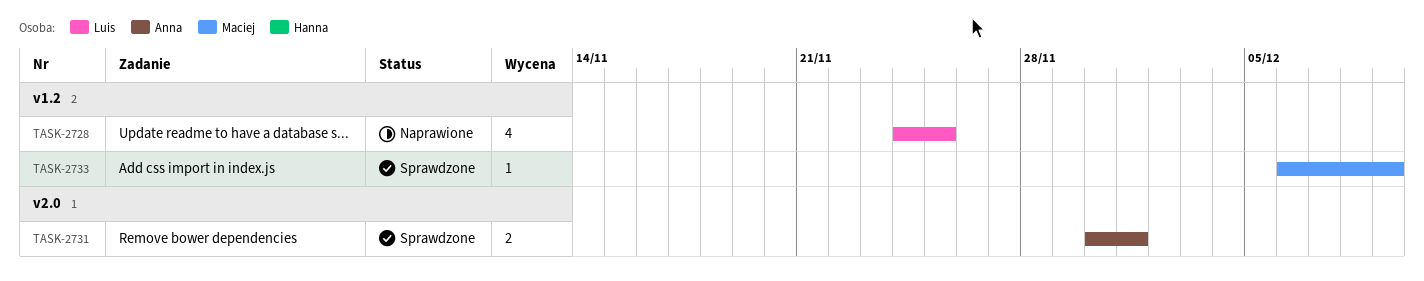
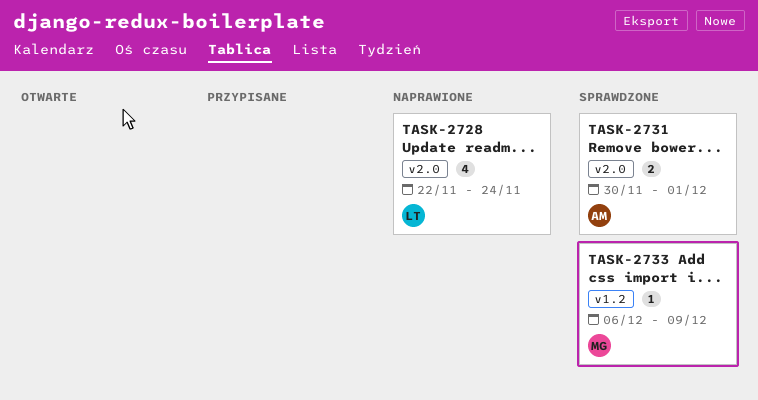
TASK-2728, label: v1.2 -> v2.0
TASK-2728, start: Nov 24 -> Nov 22
TASK-2728, due: Nov 25 -> Nov 24

